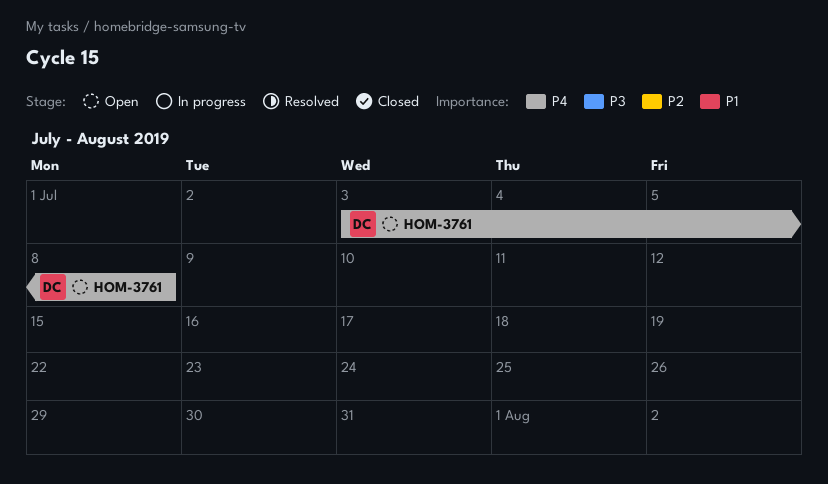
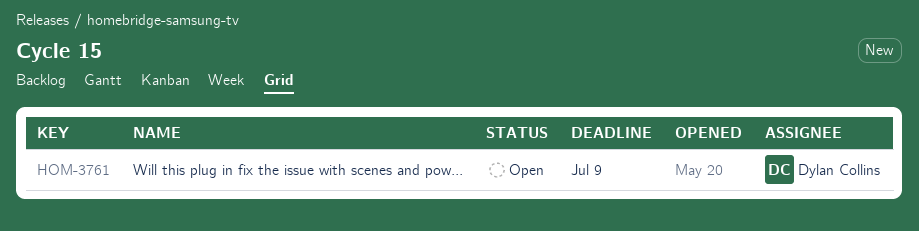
HOM-3761, due: Jul 8 -> Jul 9

